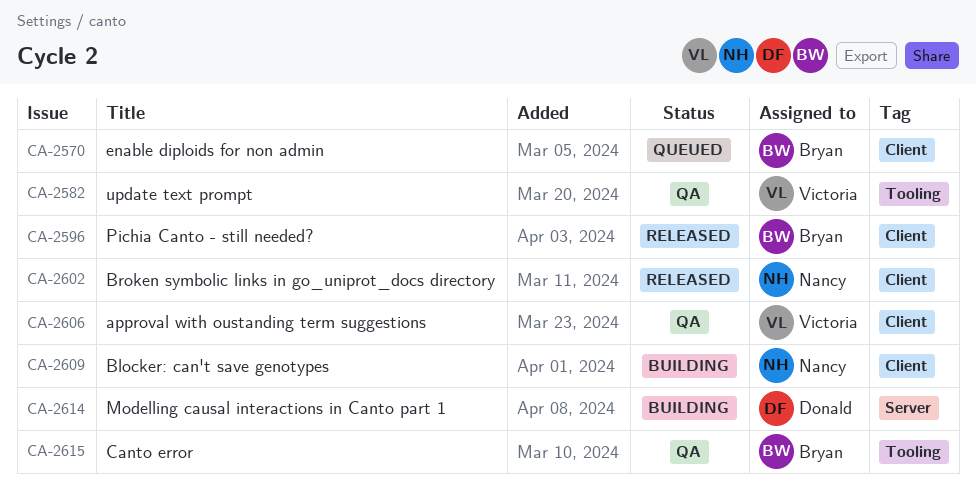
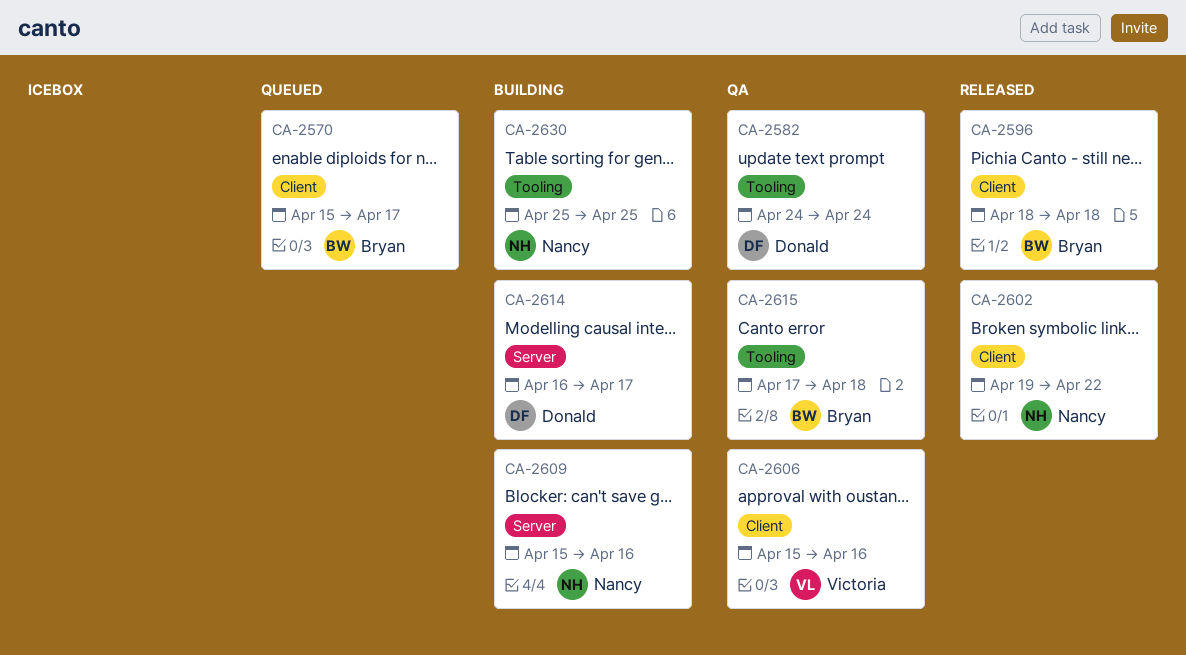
CA-2582, owner: Victoria -> Donald
CA-2609, label: Client -> Server
CA-2630: none -> present

